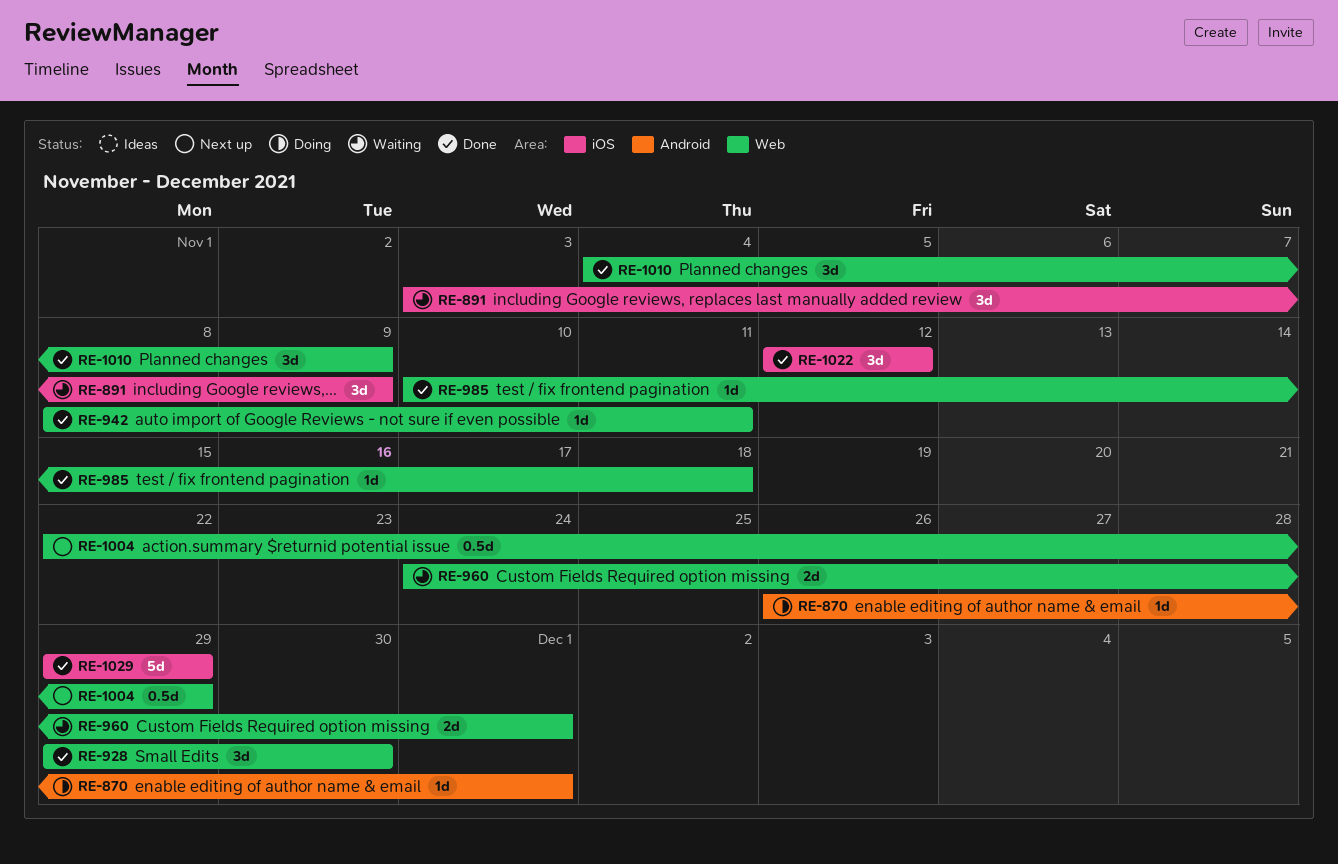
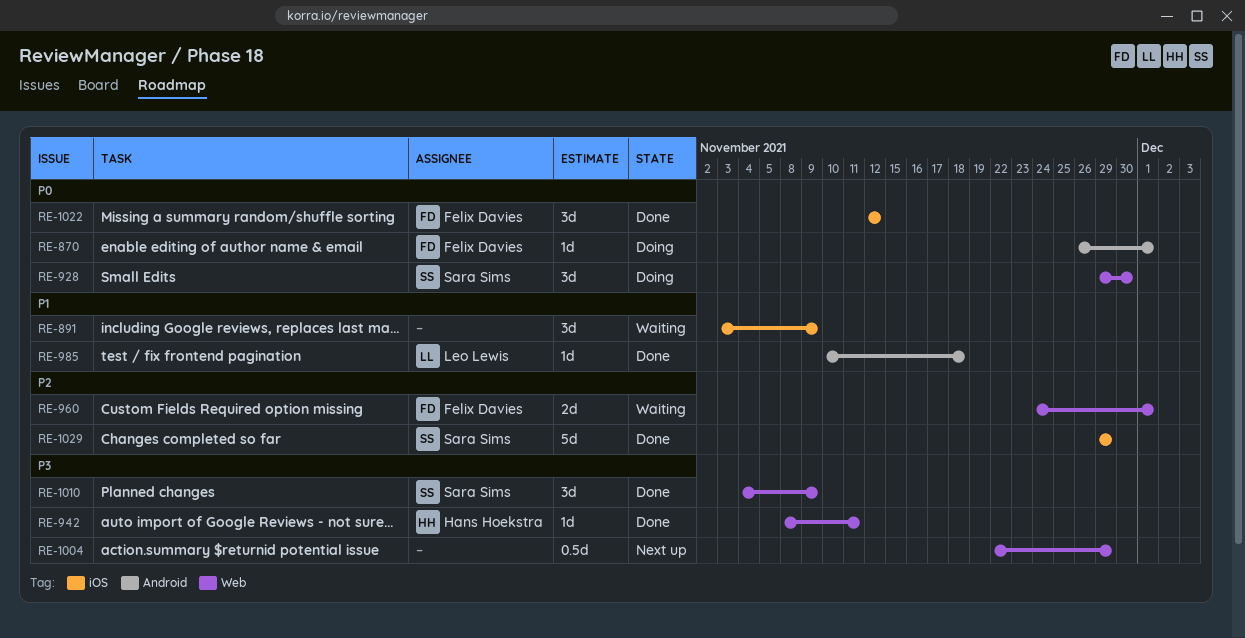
RE-928, status: Done -> Doing
RE-985, label: Web -> Android

